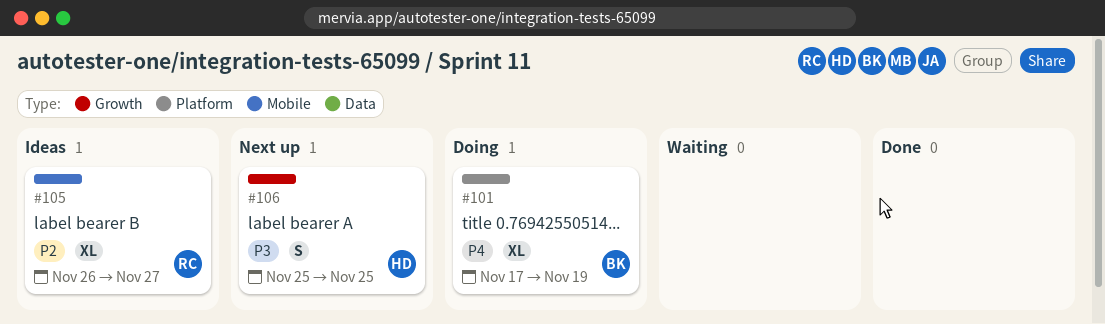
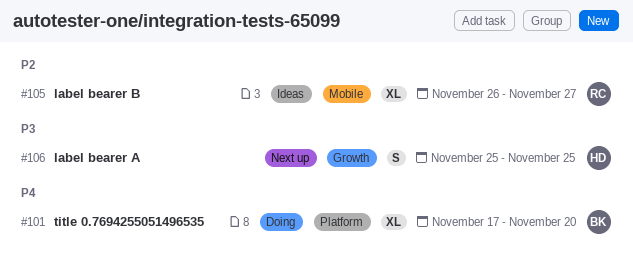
#101, due: Nov 19 -> Nov 20

